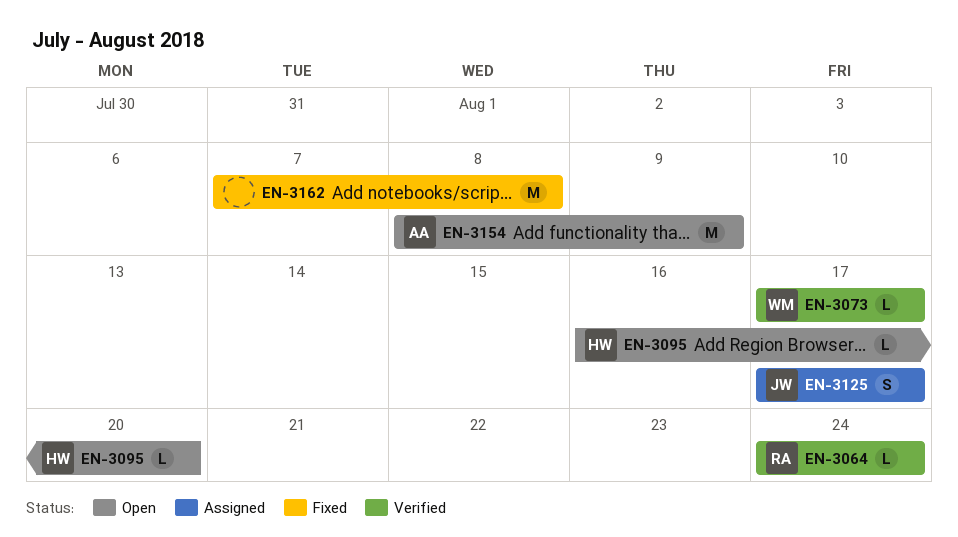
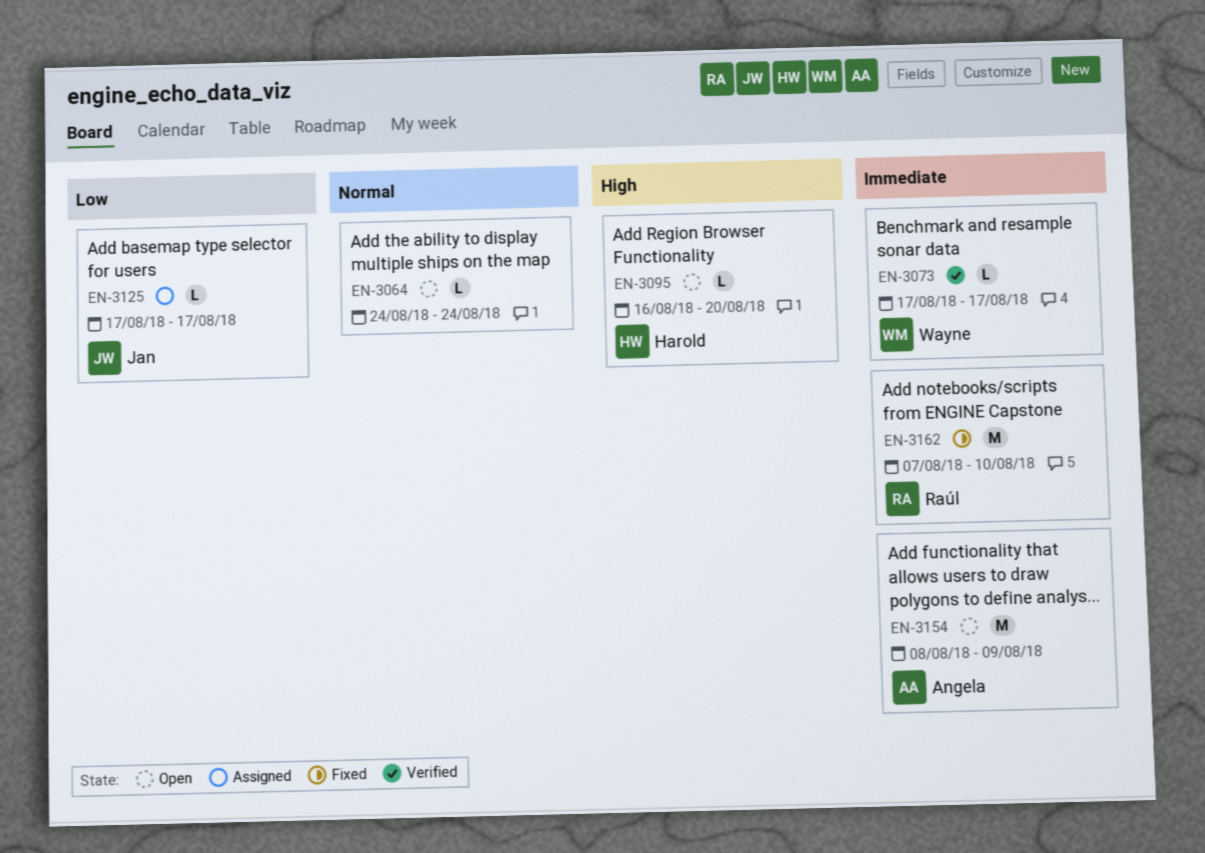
EN-3064, status: Verified -> Open
EN-3064, owner: Raúl -> none
EN-3125, estimate: S -> L
EN-3162, owner: none -> Raúl
EN-3162, due: Aug 8 -> Aug 10

